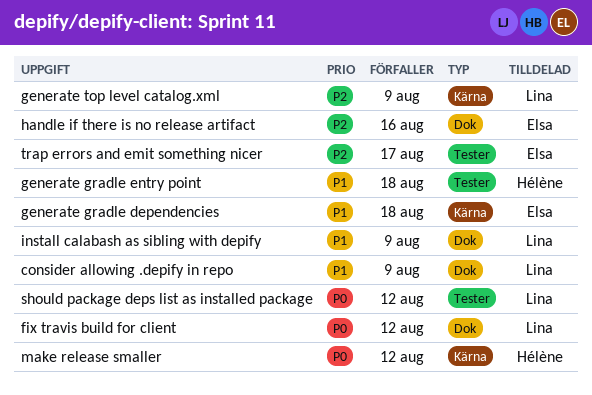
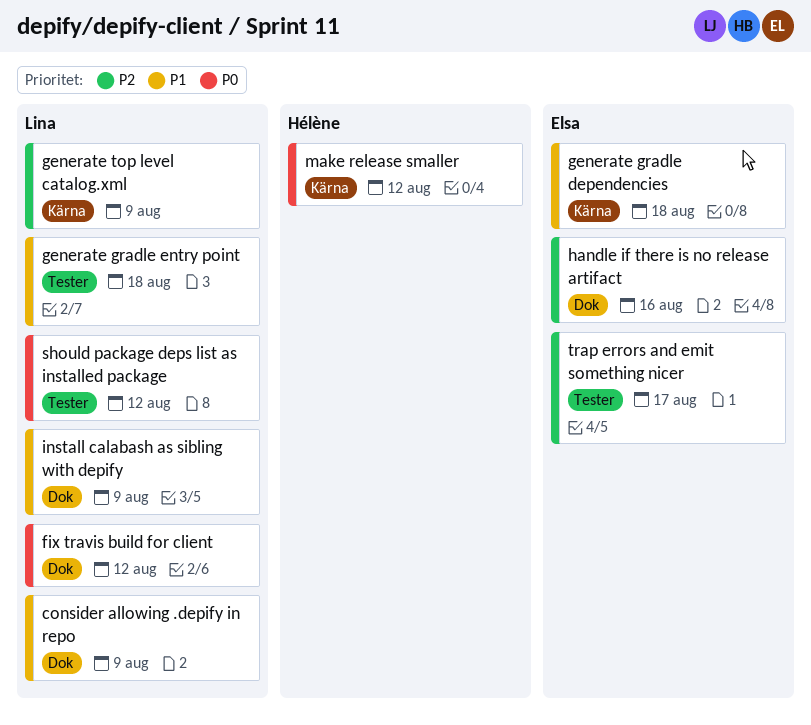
generate gradle entry point, owner: Hélène -> Lina

